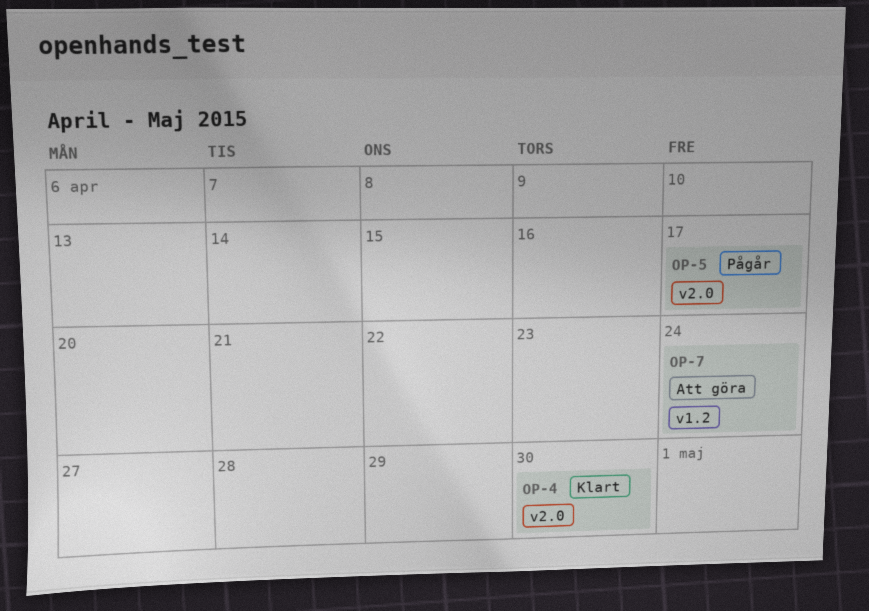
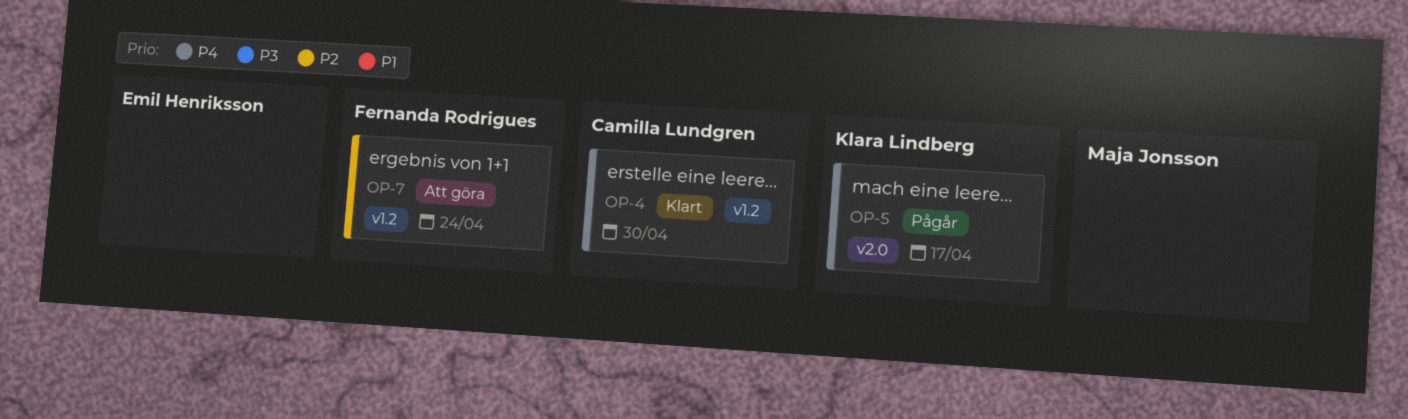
OP-4, label: v2.0 -> v1.2

